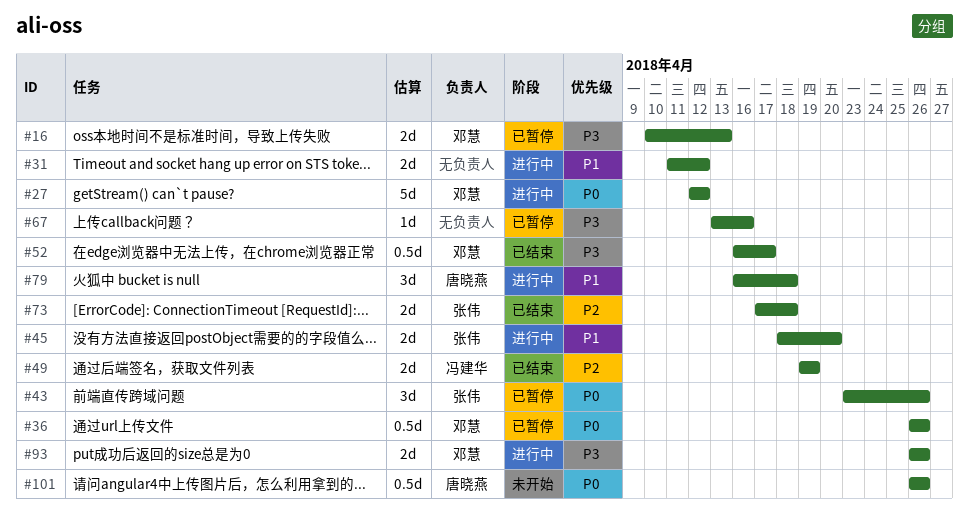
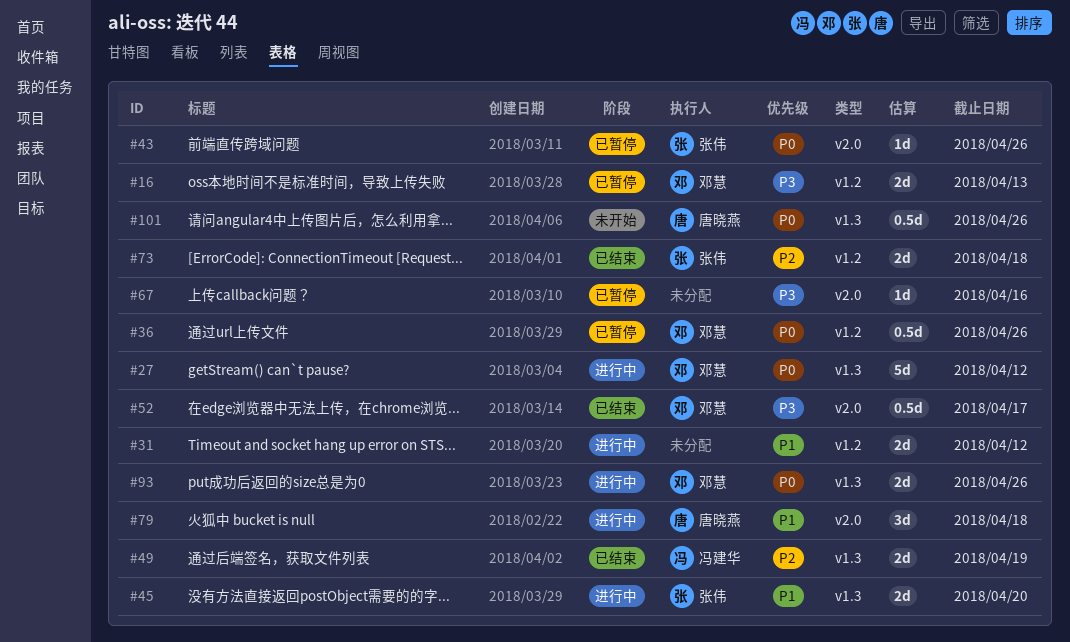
#43, estimate: 3d -> 1d
#93, priority: P3 -> P0

